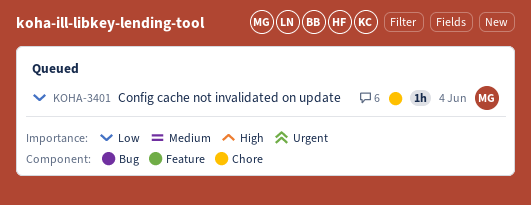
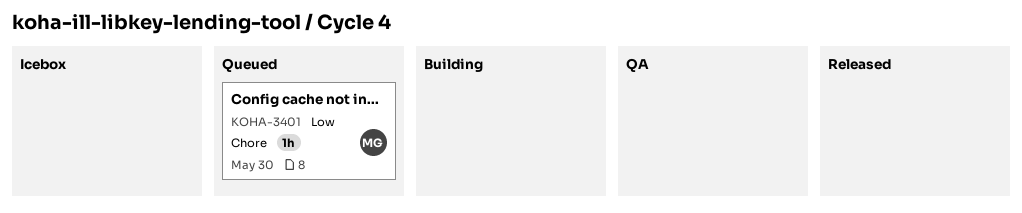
KOHA-3401, due: Jun 4 -> May 30

